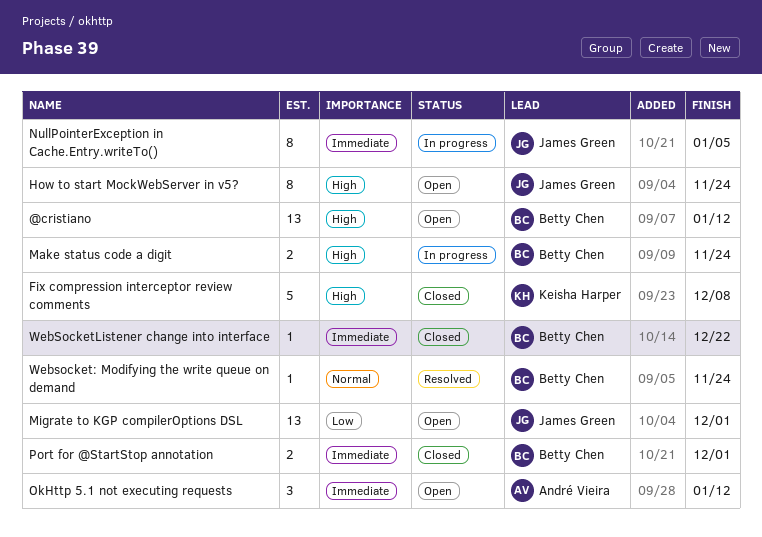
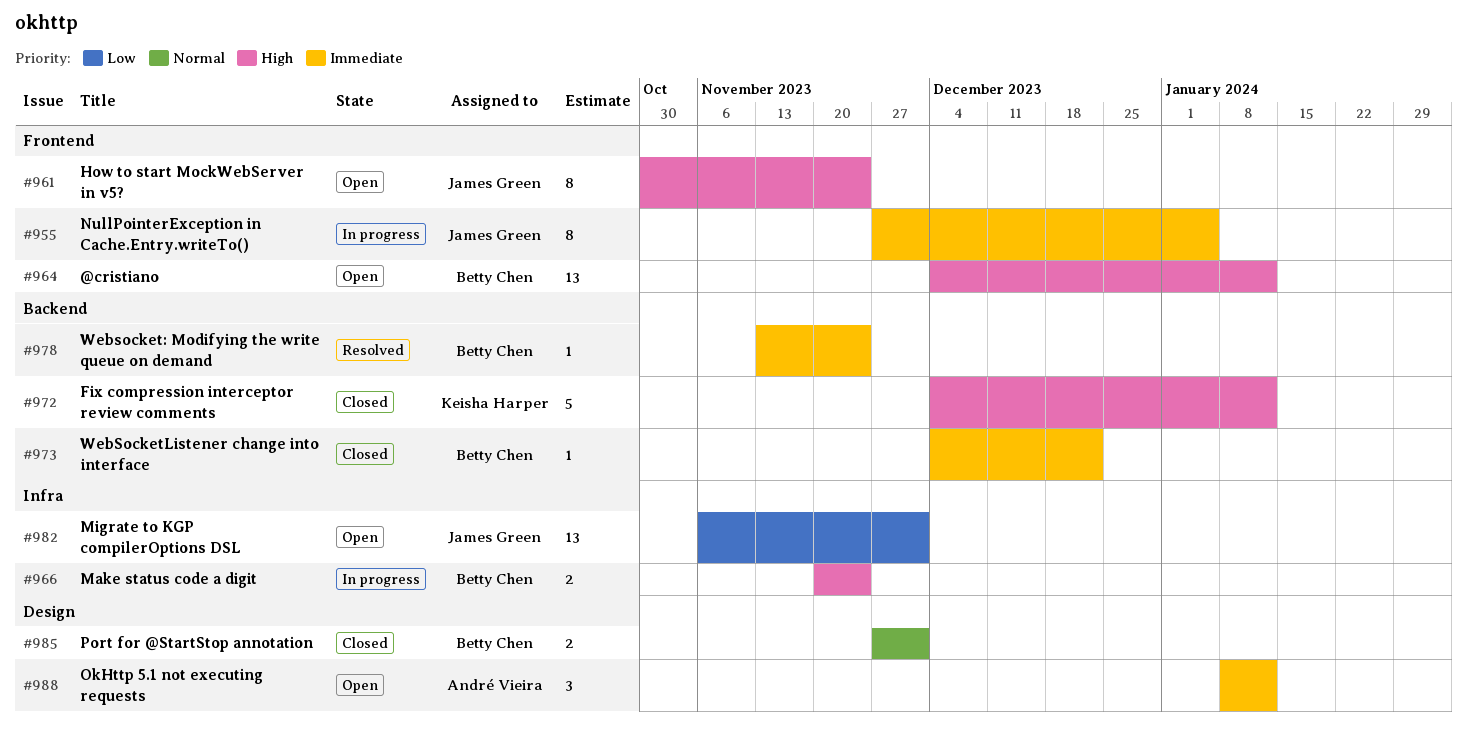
Fix compression interceptor review comments, due: Dec 8 -> Jan 12
Port for @StartStop annotation, priority: Immediate -> Normal
Websocket: Modifying the write queue on demand, priority: Normal -> Immediate

